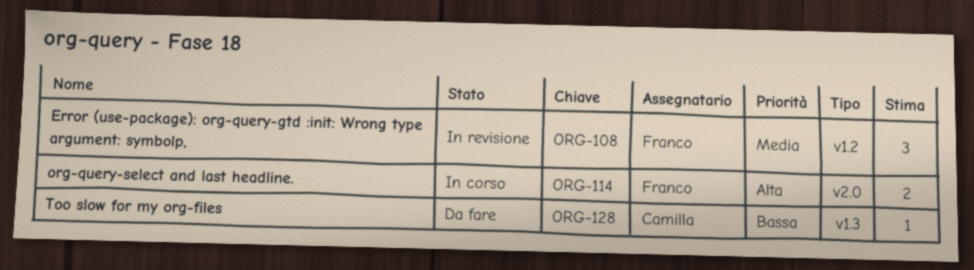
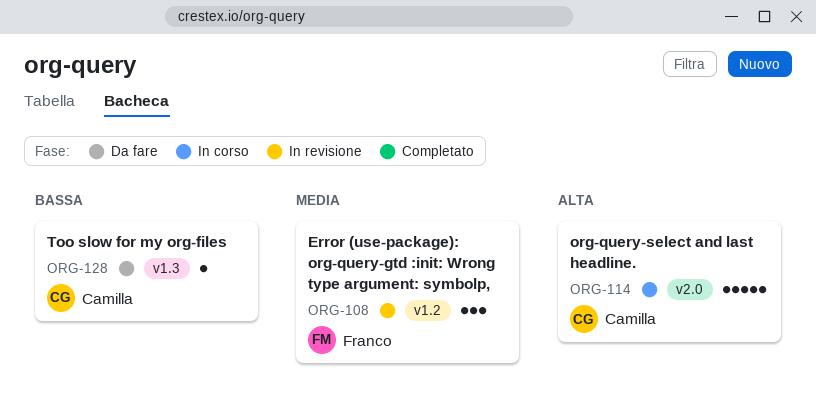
ORG-114, owner: Franco -> Camilla
ORG-114, estimate: 2 -> 5

